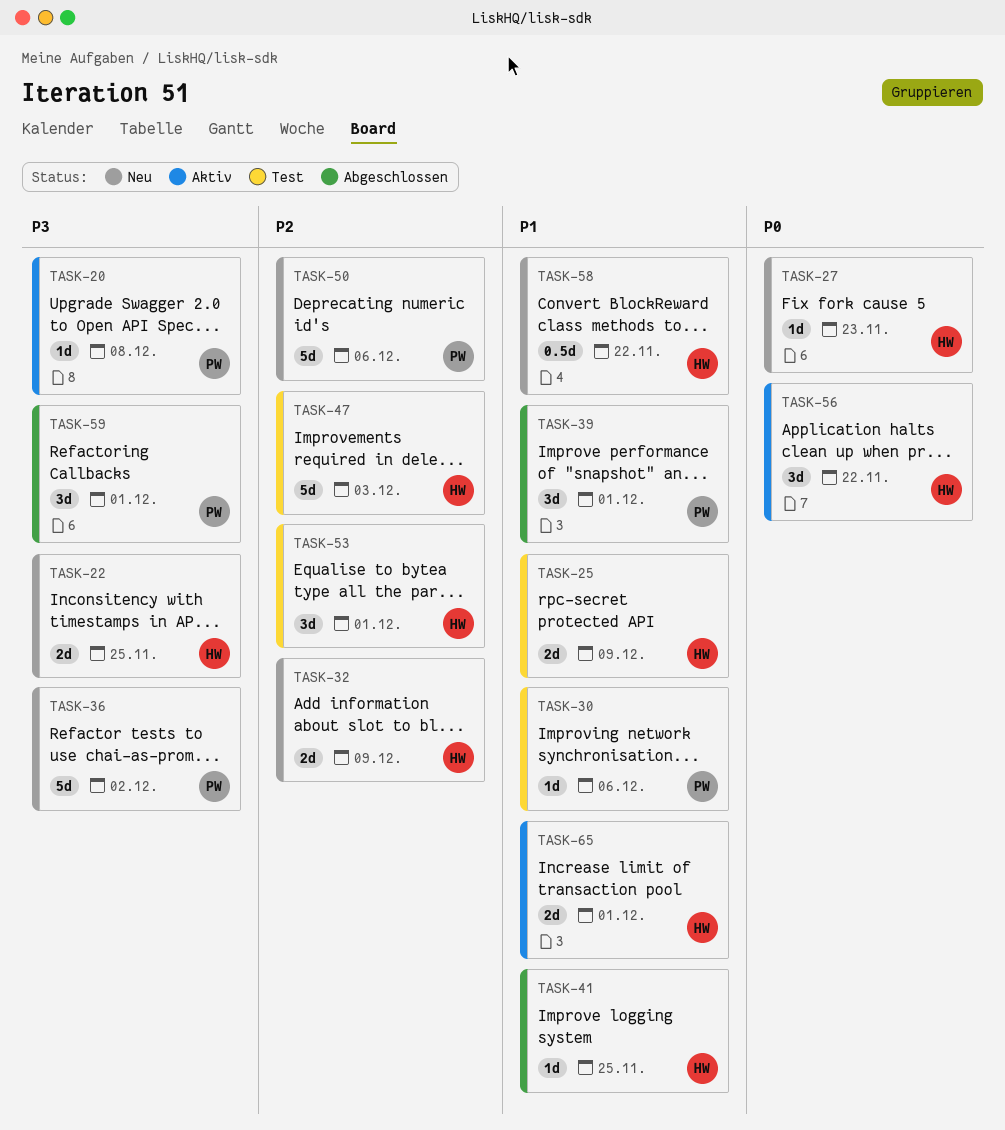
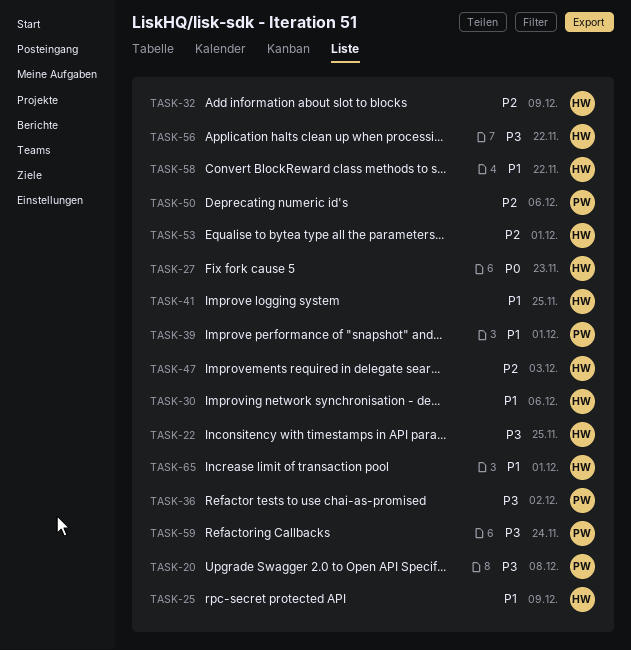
TASK-30, owner: PW -> HW
TASK-56, priority: P0 -> P3
TASK-59, due: Dec 1 -> Nov 24

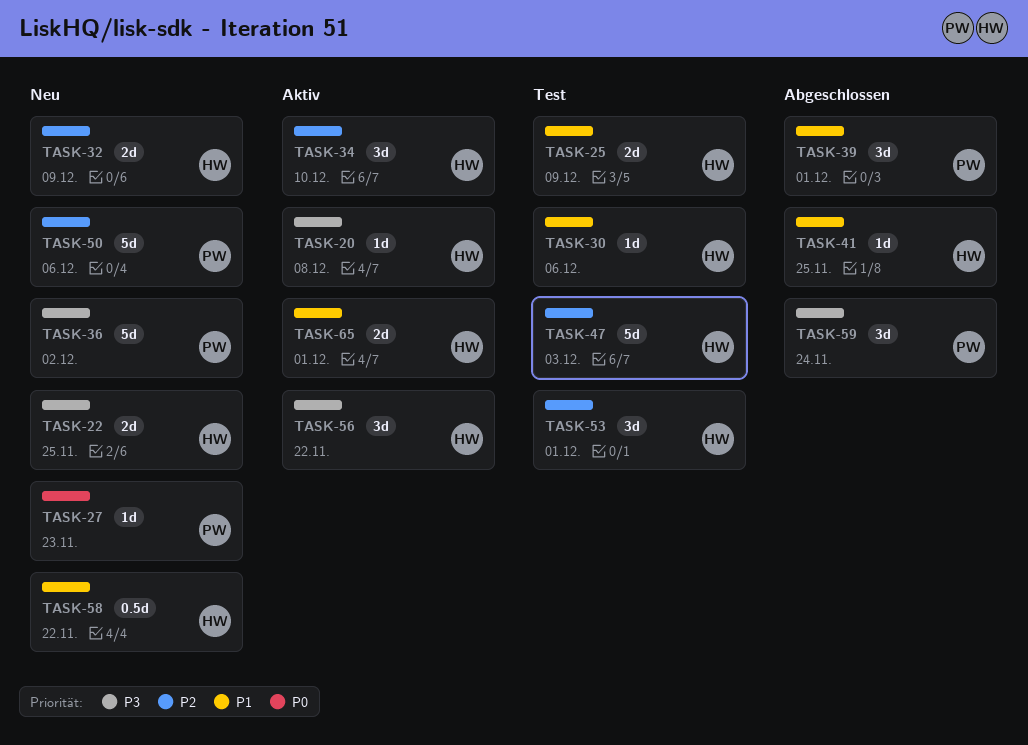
TASK-20, owner: PW -> HW
TASK-27, owner: HW -> PW
TASK-34: none -> present

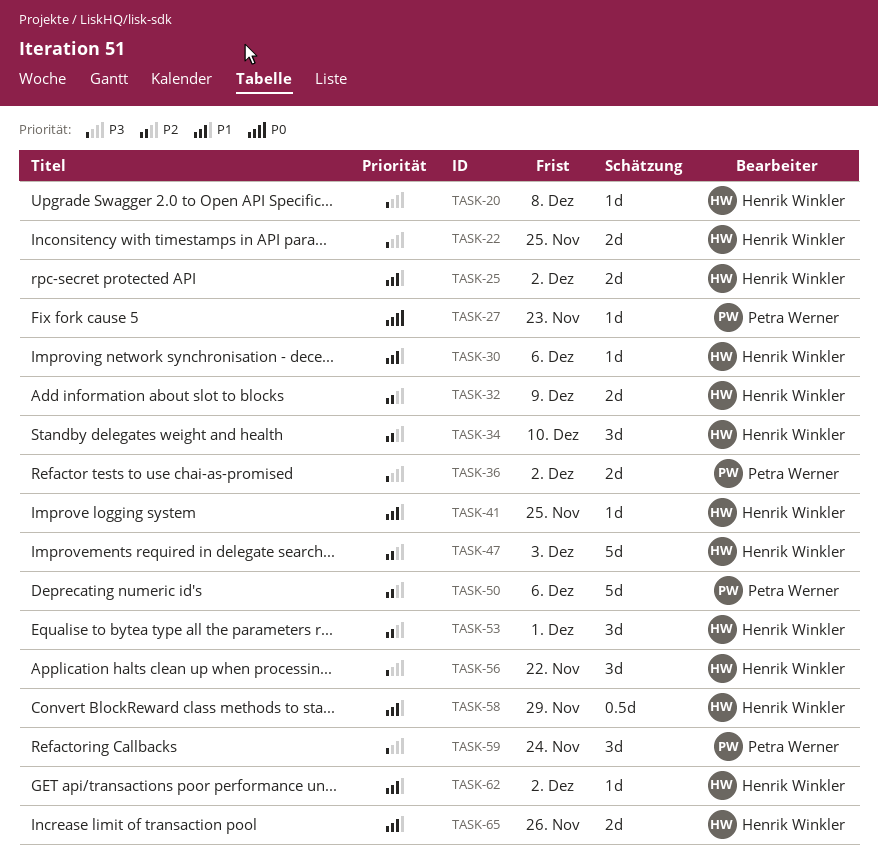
TASK-25, due: Dec 9 -> Dec 2
TASK-36, estimate: 5d -> 2d
TASK-39: present -> none
TASK-58, due: Nov 22 -> Nov 29
TASK-62: none -> present
TASK-65, due: Dec 1 -> Nov 26

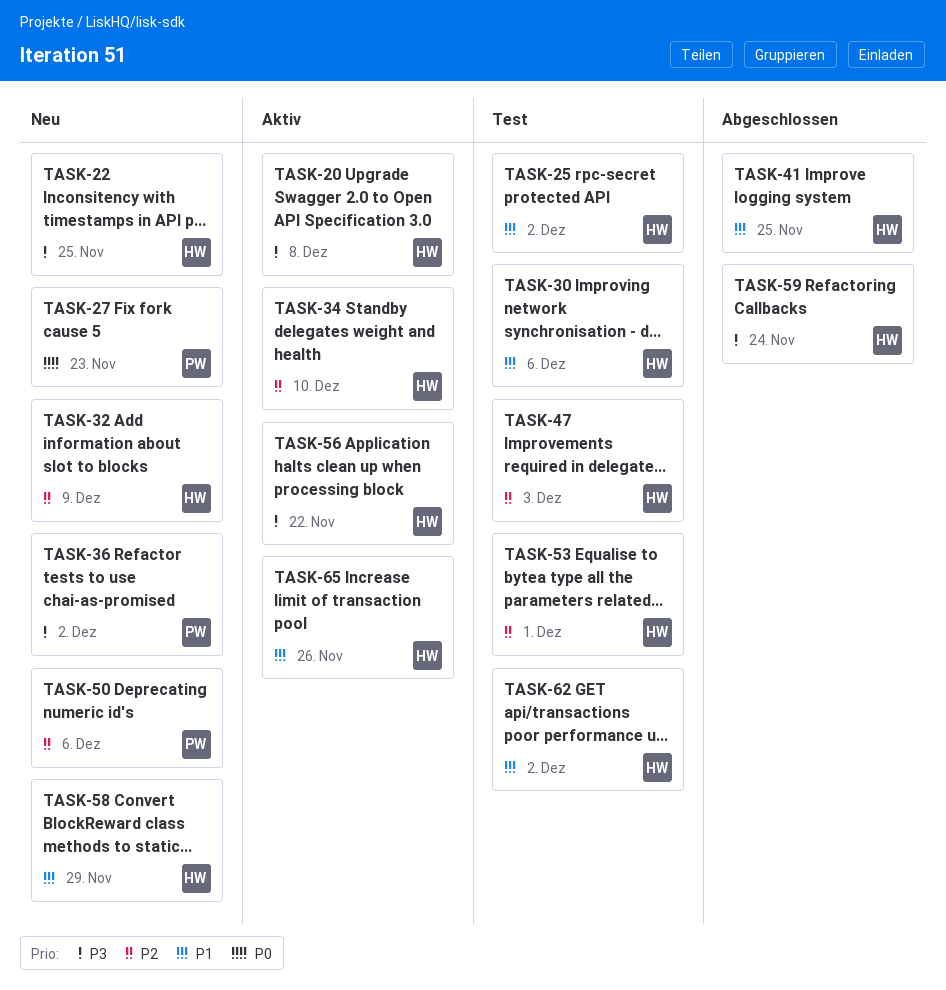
TASK-59, owner: Petra Werner -> Henrik Winkler

